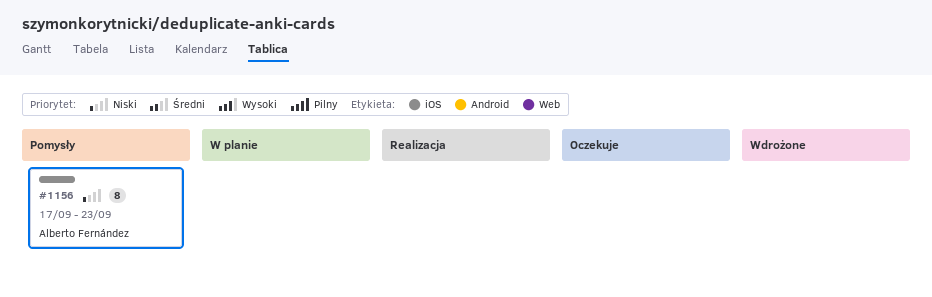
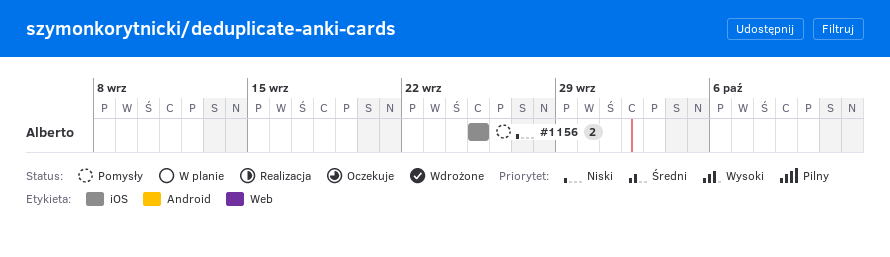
#1156, estimate: 8 -> 2
#1156, start: Sep 17 -> Sep 25
#1156, due: Sep 23 -> Sep 25

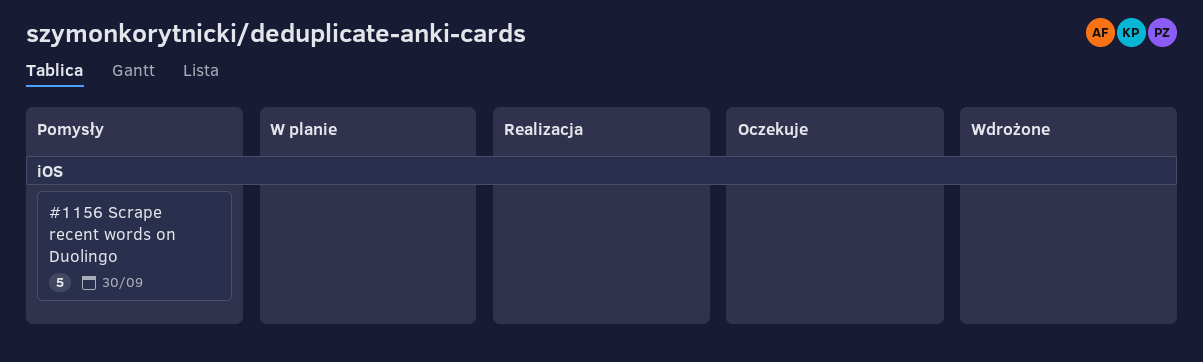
#1156, estimate: 2 -> 5
#1156, due: Sep 25 -> Sep 30

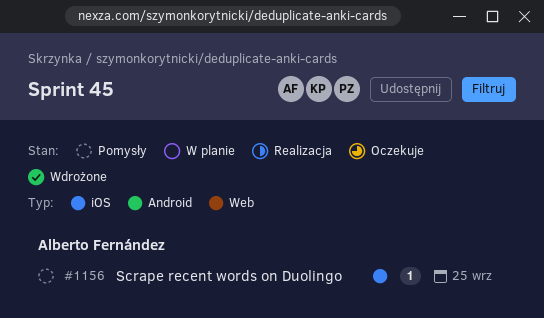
#1156, estimate: 5 -> 1
#1156, due: Sep 30 -> Sep 25

